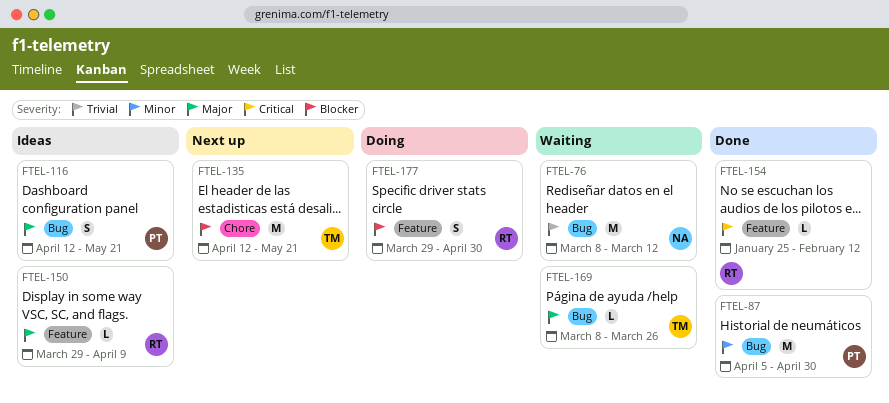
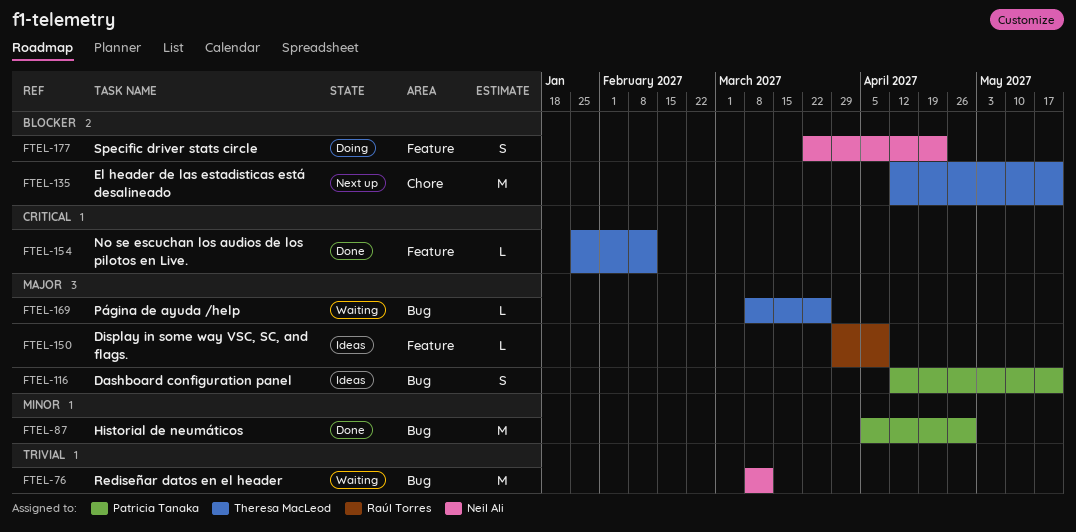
FTEL-154, owner: Raúl Torres -> Theresa MacLeod
FTEL-177, owner: Raúl Torres -> Neil Ali
FTEL-177, start: Mar 29 -> Mar 22
FTEL-177, due: Apr 30 -> Apr 23

